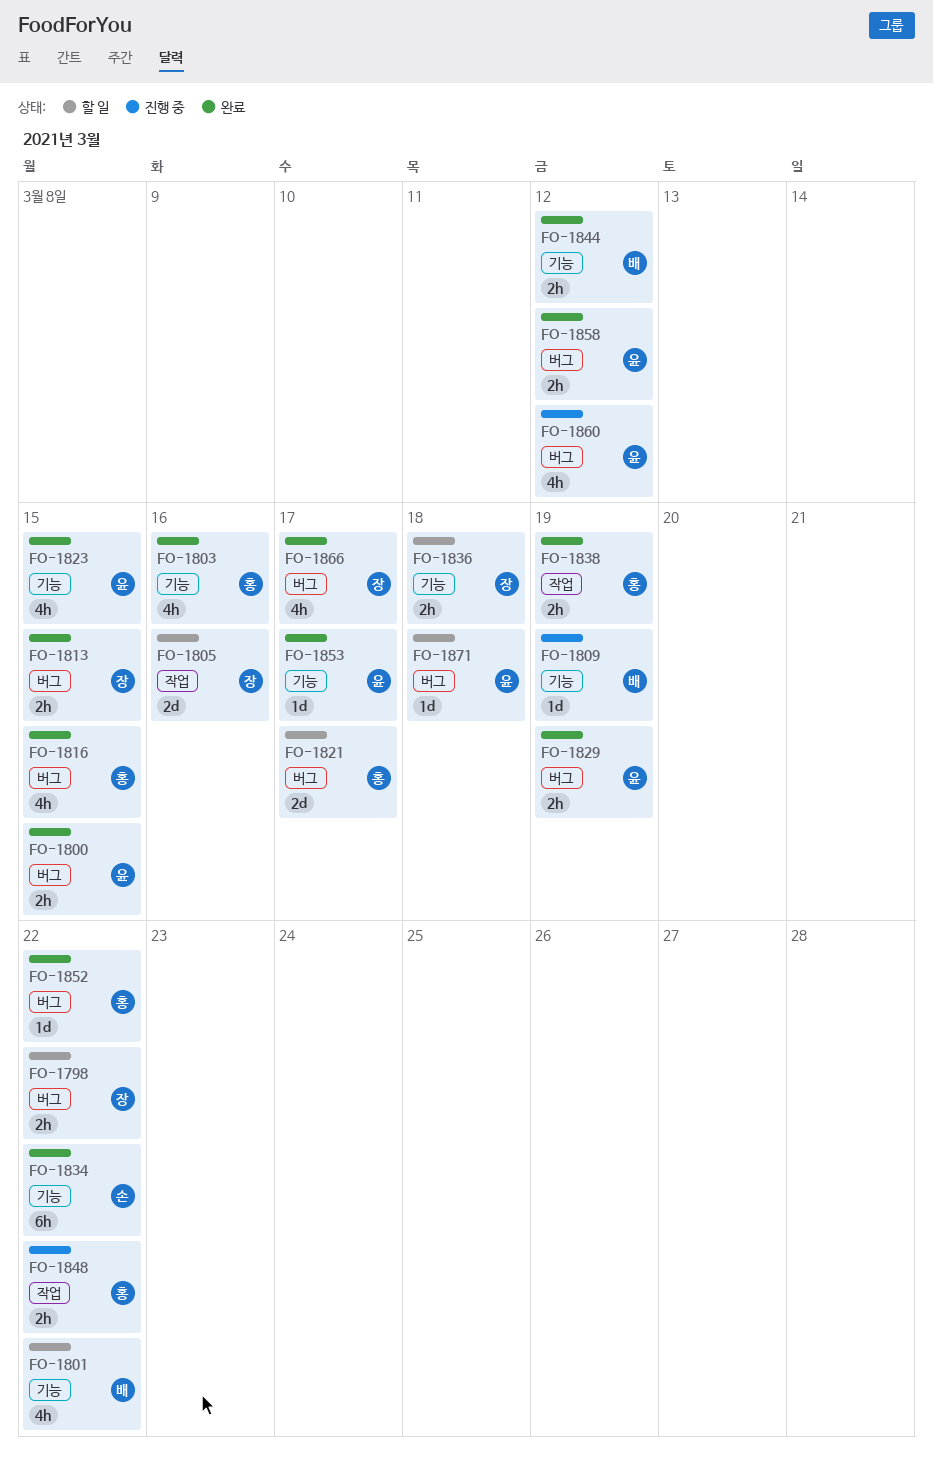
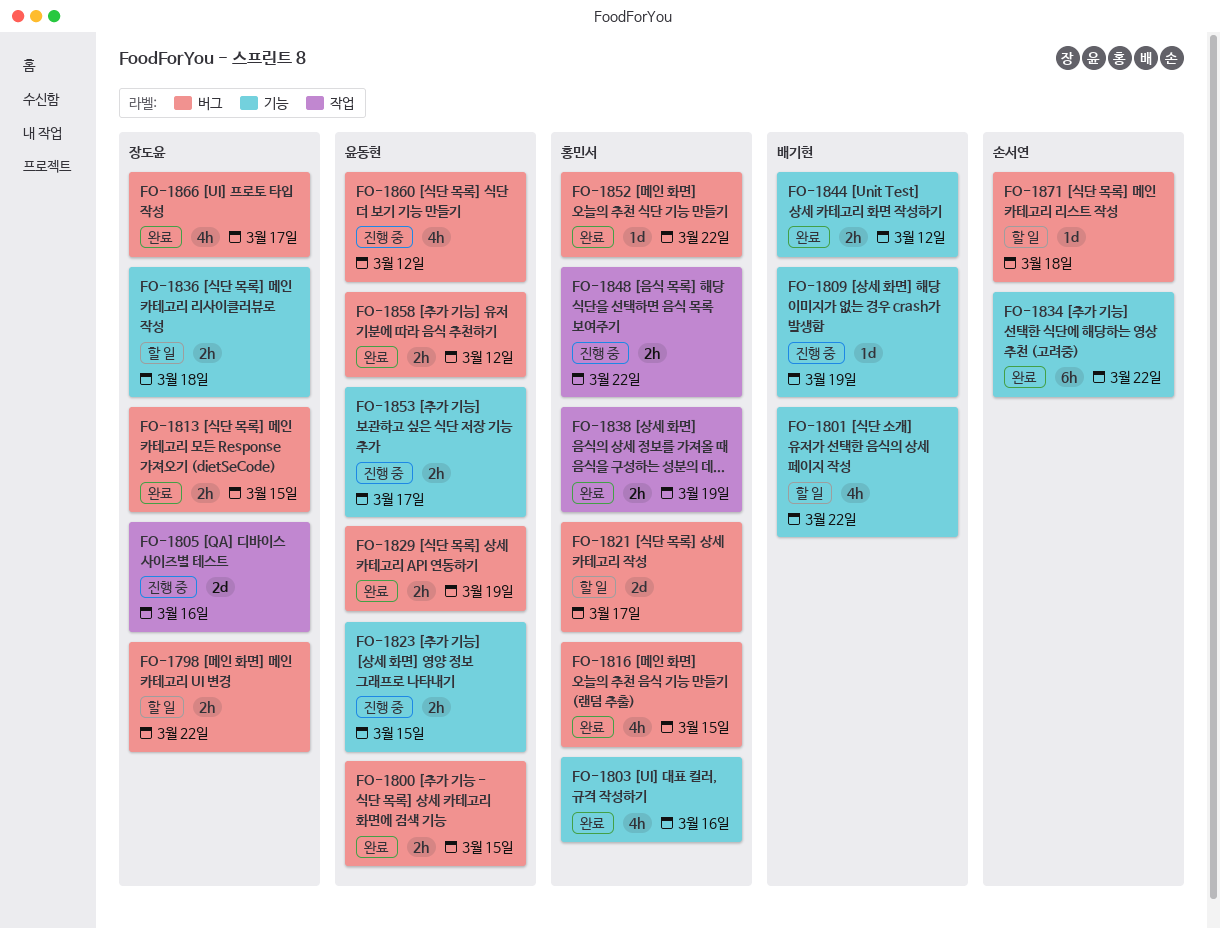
FO-1805, status: 할 일 -> 진행 중
FO-1823, status: 완료 -> 진행 중
FO-1823, estimate: 4h -> 2h
FO-1853, status: 완료 -> 진행 중
FO-1853, estimate: 1d -> 2h
FO-1871, owner: 윤동현 -> 손서연

